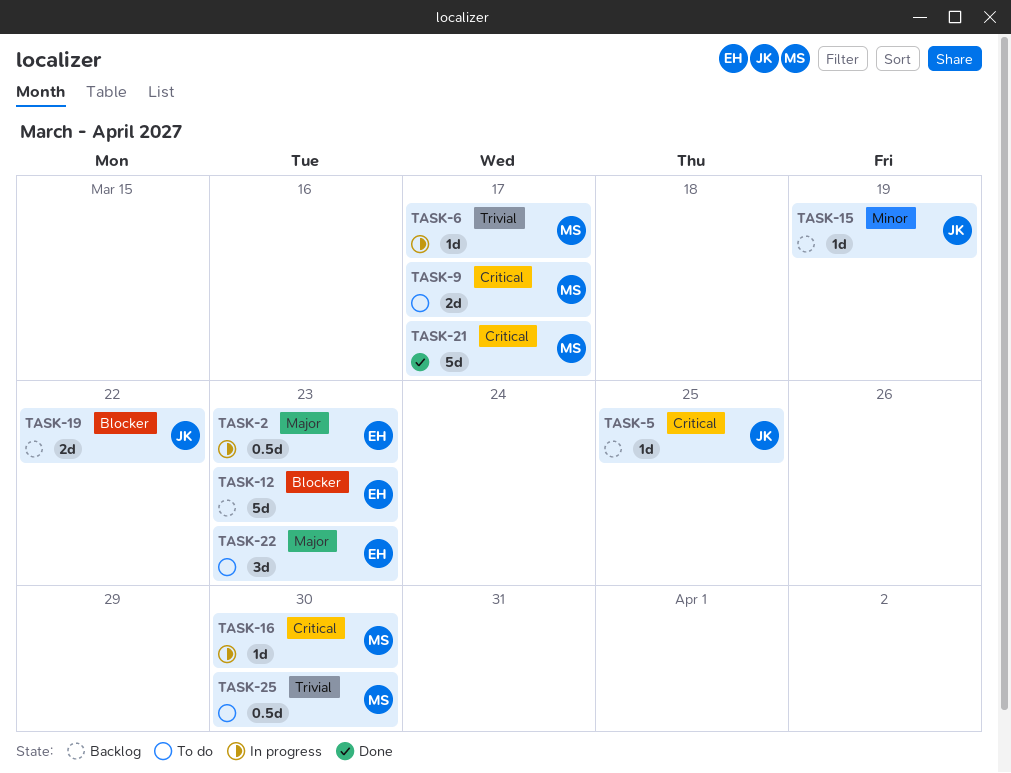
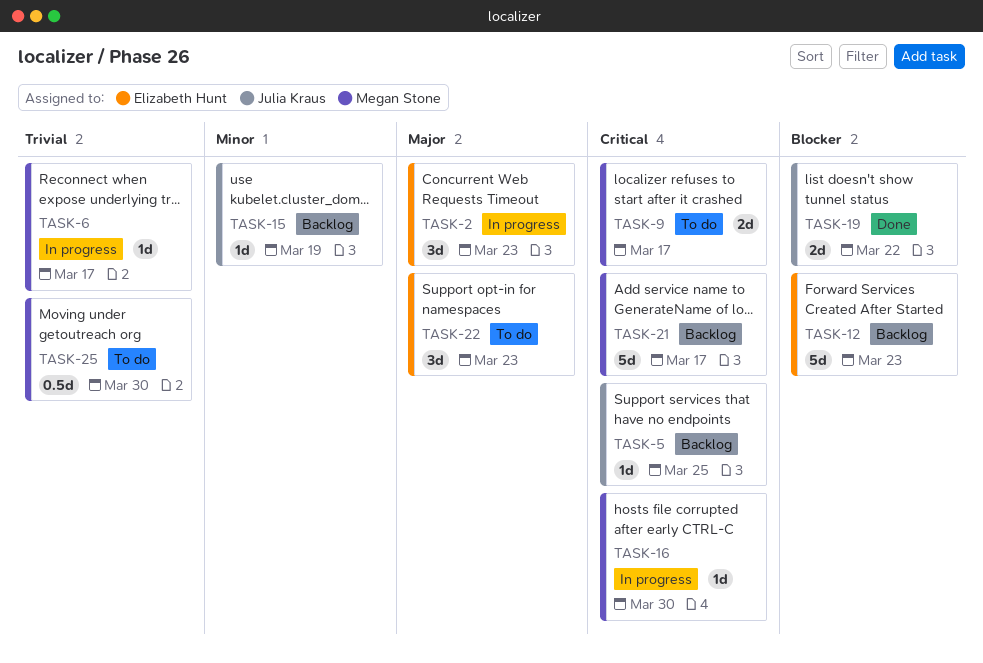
TASK-2, estimate: 0.5d -> 3d
TASK-19, status: Backlog -> Done
TASK-21, status: Done -> Backlog

